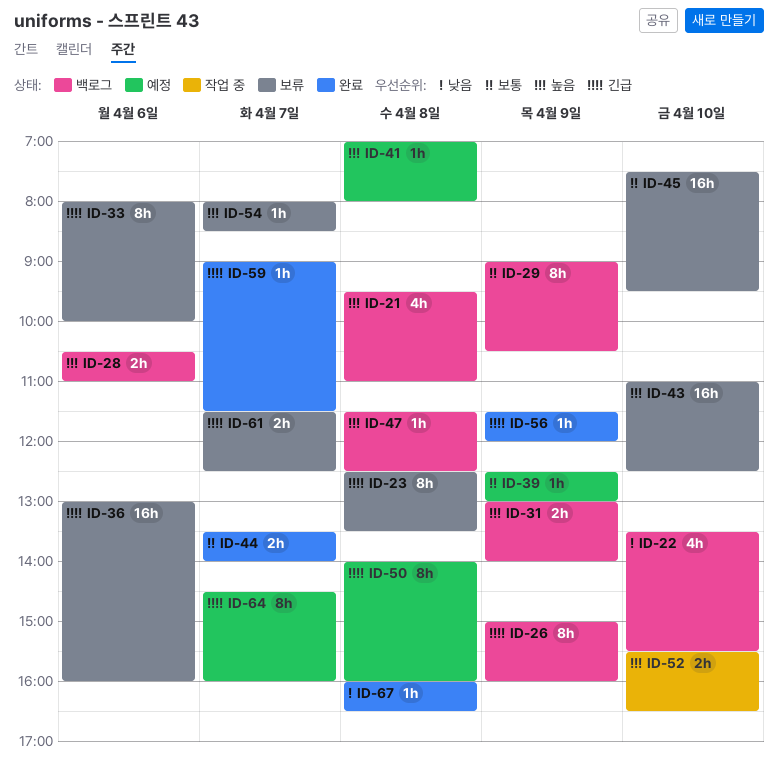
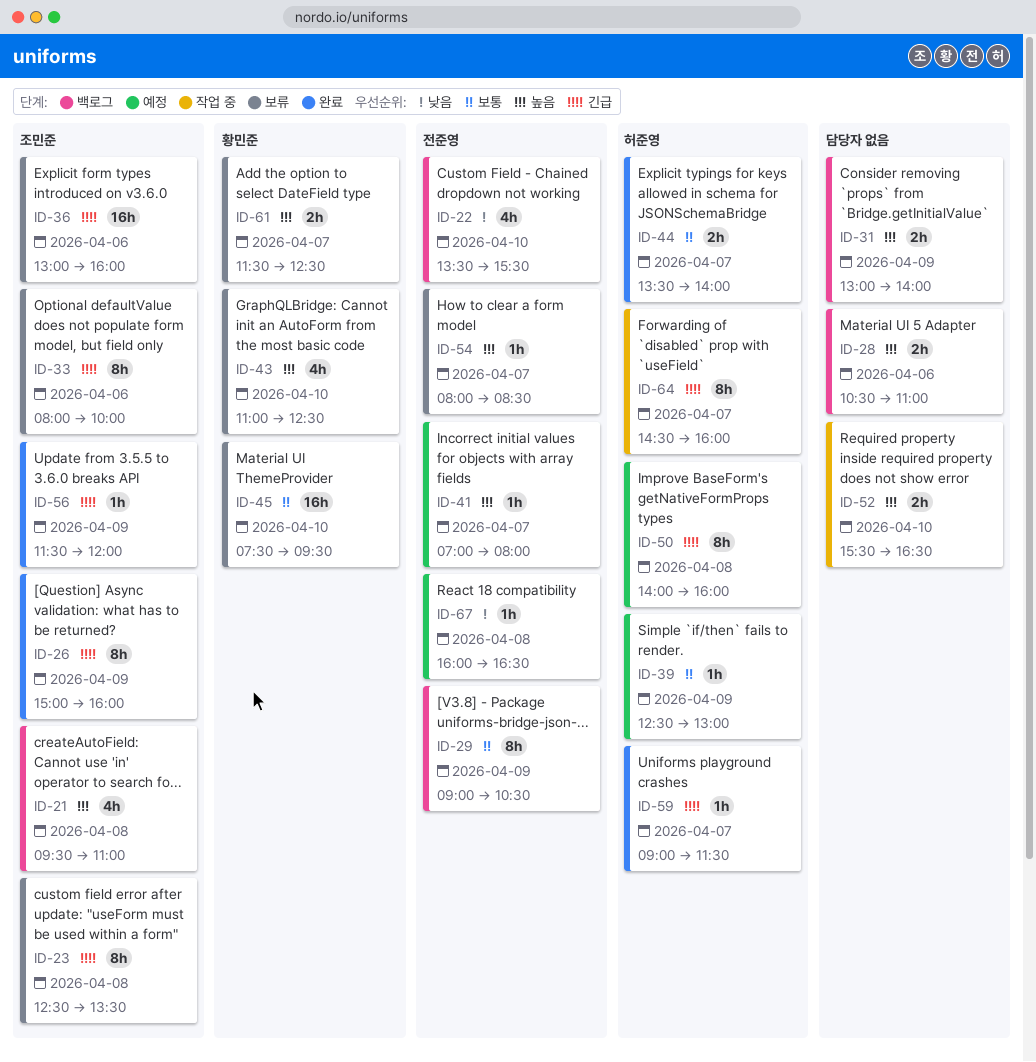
ID-26, status: 백로그 -> 완료
ID-41, day: Apr 8 -> Apr 7
ID-43, estimate: 16h -> 4h
ID-47: present -> none
ID-61, priority: 긴급 -> 높음
ID-64, status: 예정 -> 작업 중
ID-67, status: 완료 -> 예정

